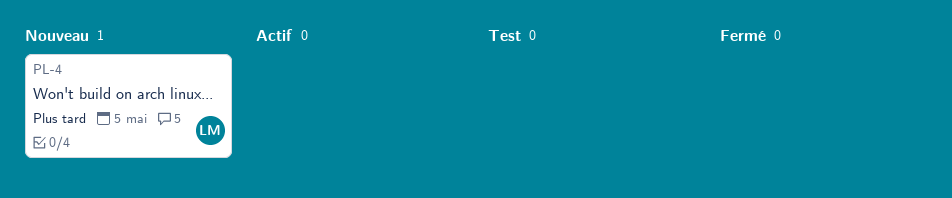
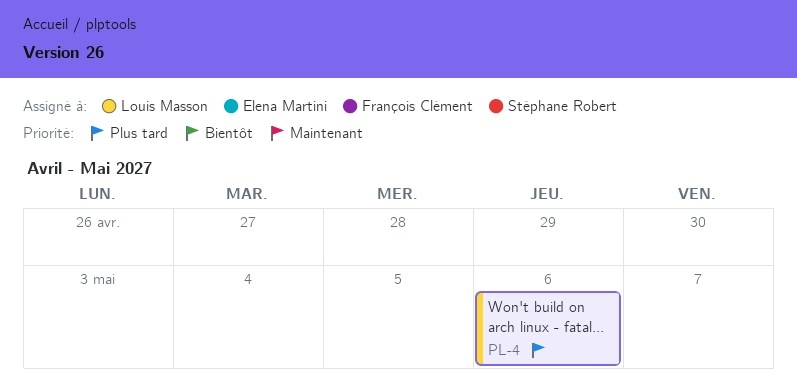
PL-4, due: May 5 -> May 6

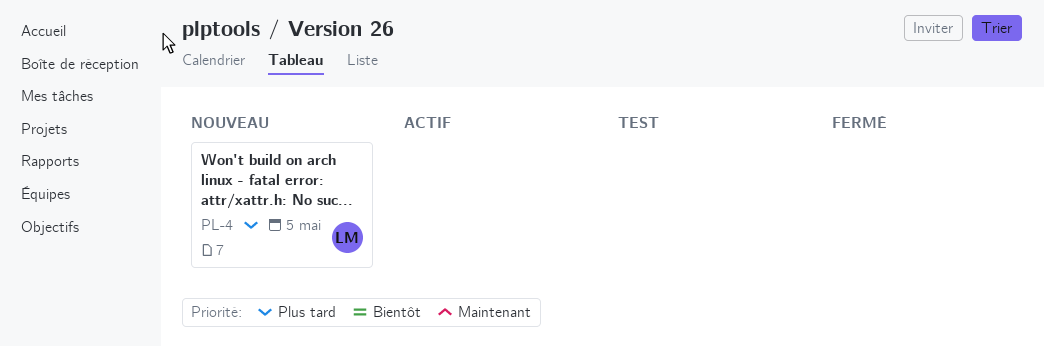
PL-4, due: May 6 -> May 5

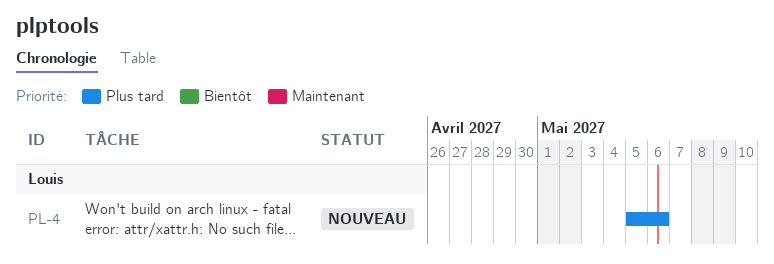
PL-4, due: May 5 -> May 6

